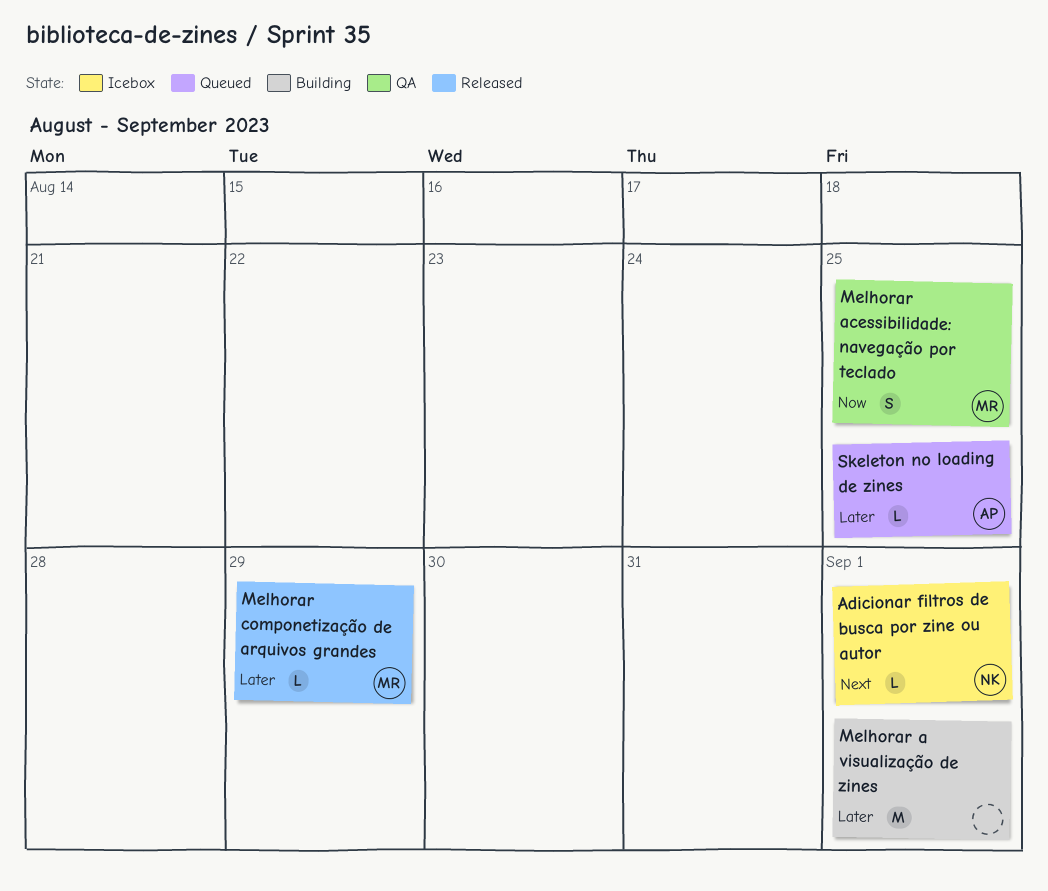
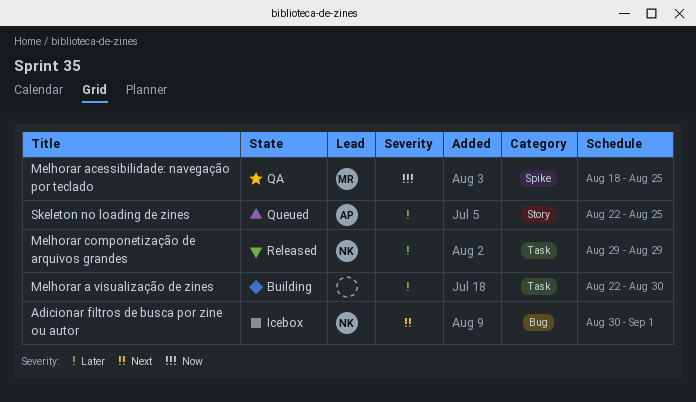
Melhorar a visualização de zines, due: Sep 1 -> Aug 30
Melhorar componetização de arquivos grandes, owner: MR -> NK

